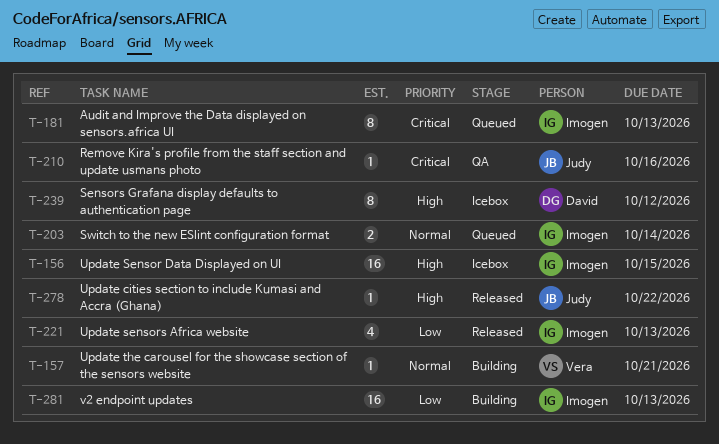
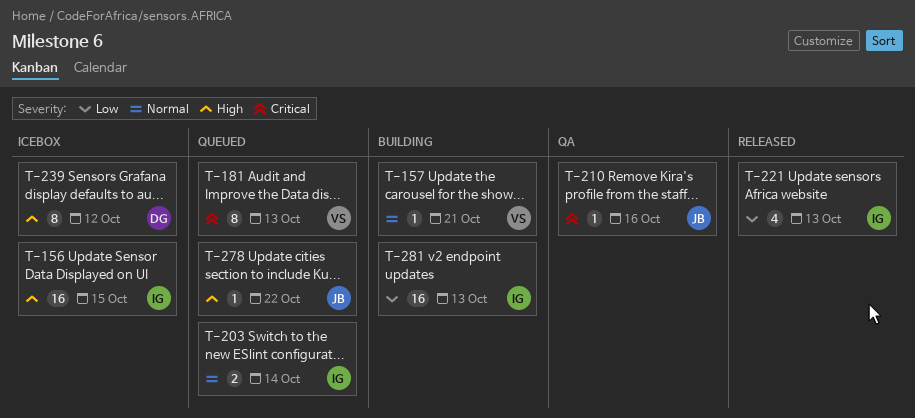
T-181, owner: Imogen -> Vera
T-278, status: Released -> Queued

